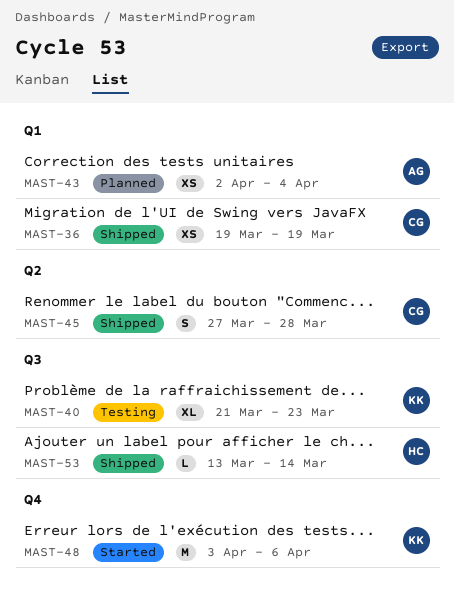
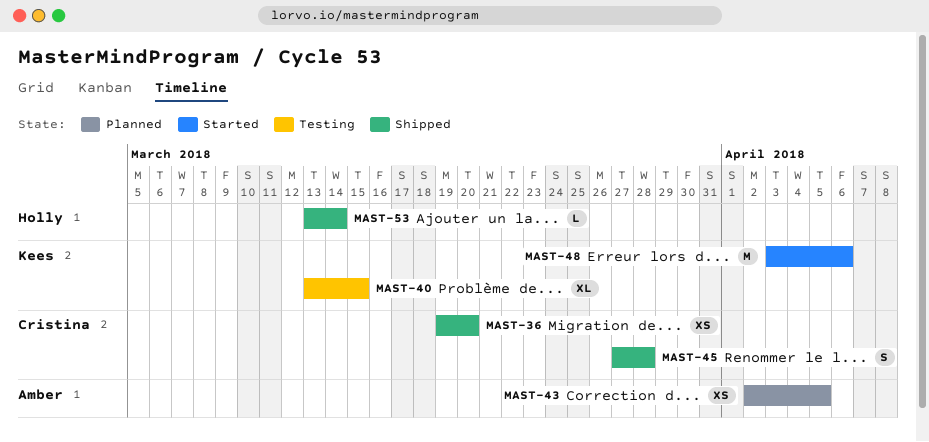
MAST-36, due: Mar 19 -> Mar 20
MAST-40, start: Mar 21 -> Mar 13
MAST-40, due: Mar 23 -> Mar 15
MAST-43, due: Apr 4 -> Apr 5

